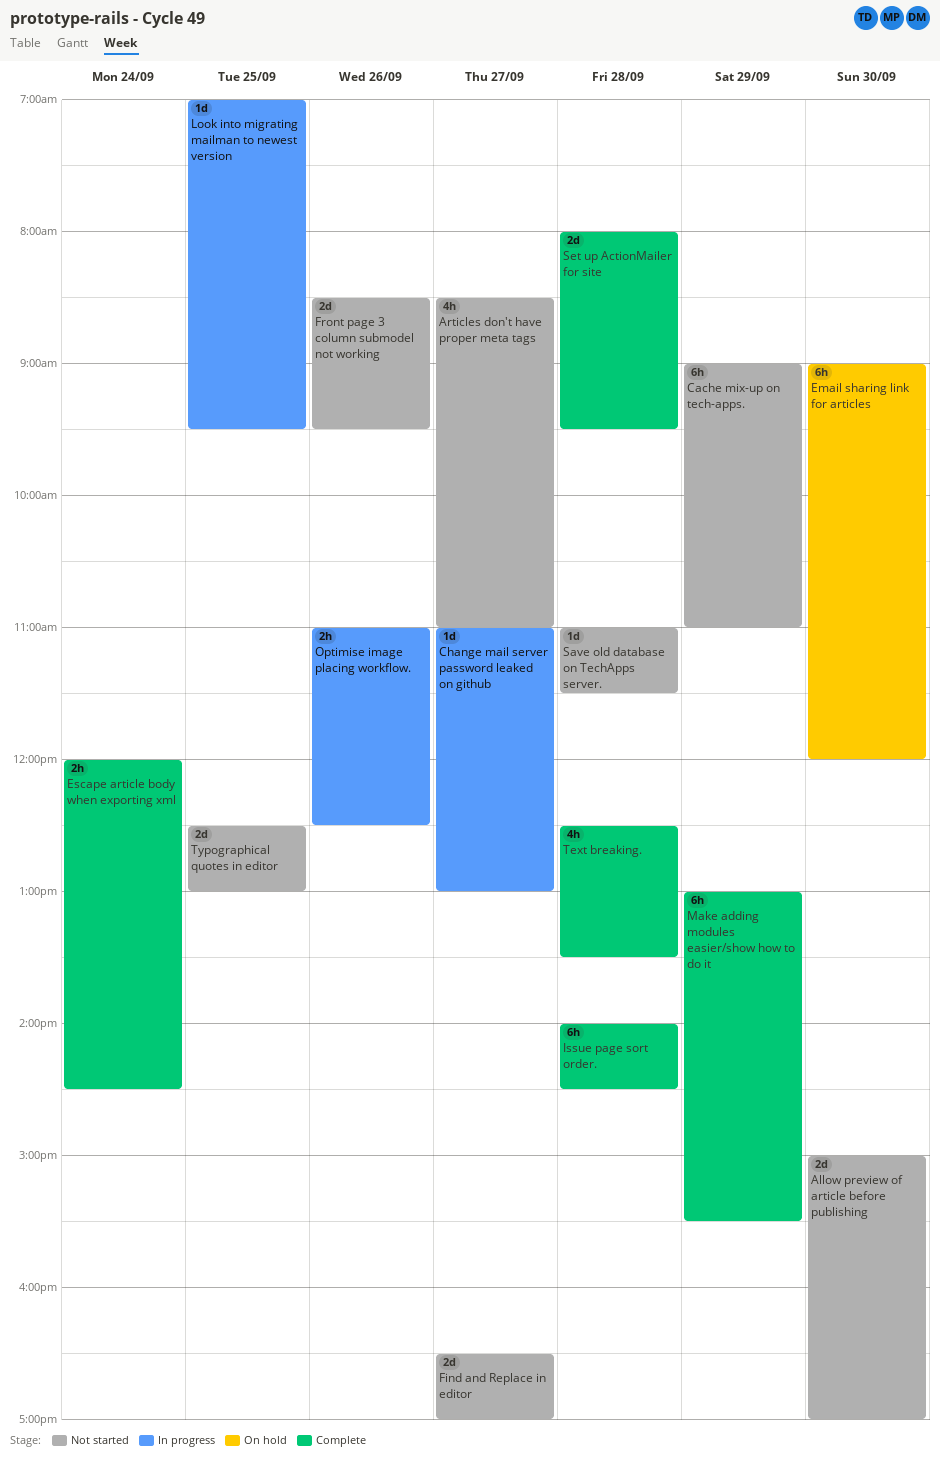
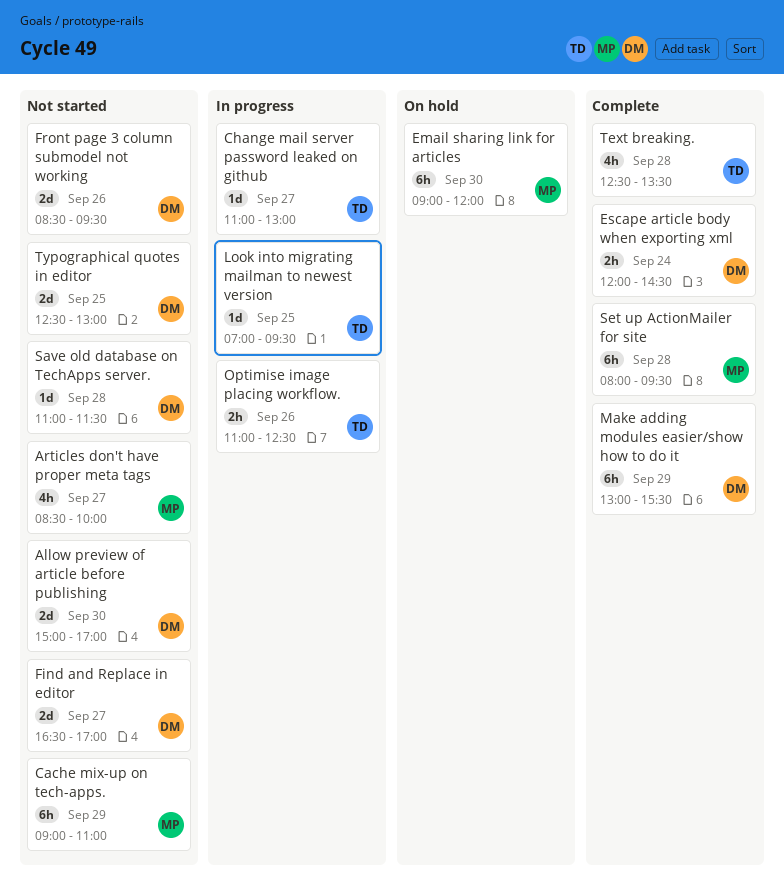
Articles don't have proper meta tags, ends: 11:00 -> 10:00
Issue page sort order.: present -> none
Set up ActionMailer for site, estimate: 2d -> 6h

